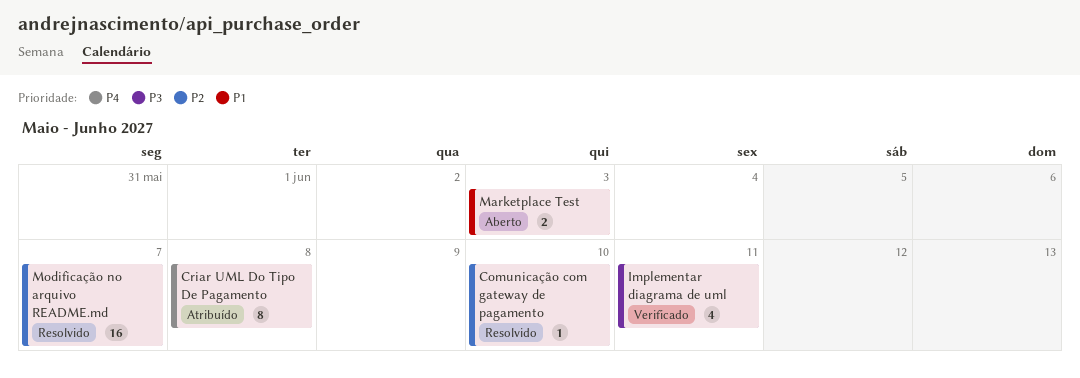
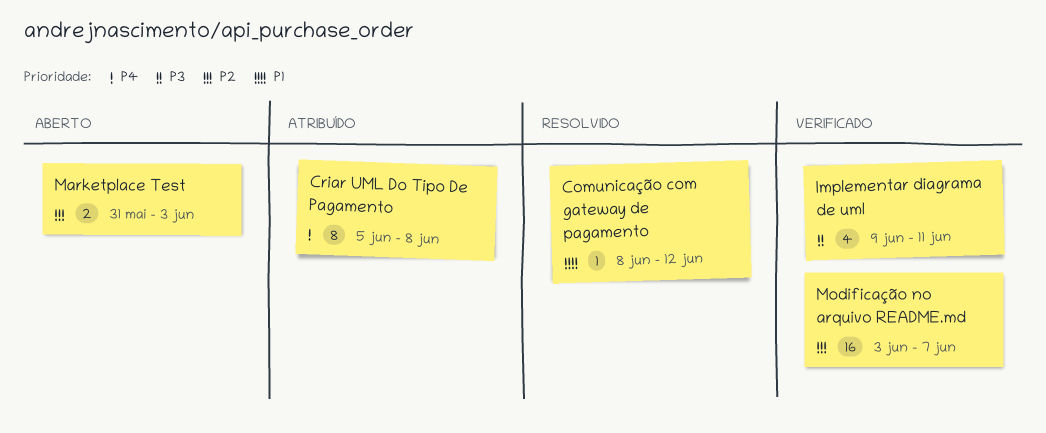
Comunicação com gateway de pagamento, priority: P2 -> P1
Comunicação com gateway de pagamento, due: Jun 10 -> Jun 12
Marketplace Test, priority: P1 -> P2
Modificação no arquivo README.md, status: Resolvido -> Verificado

